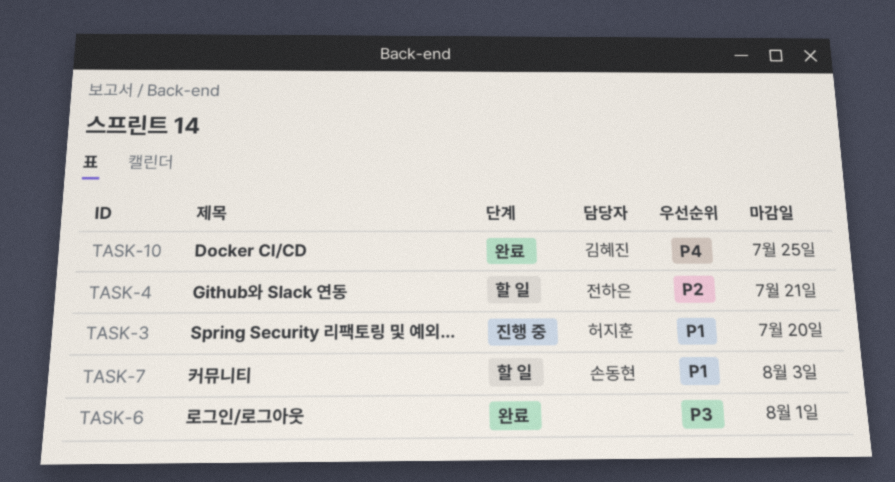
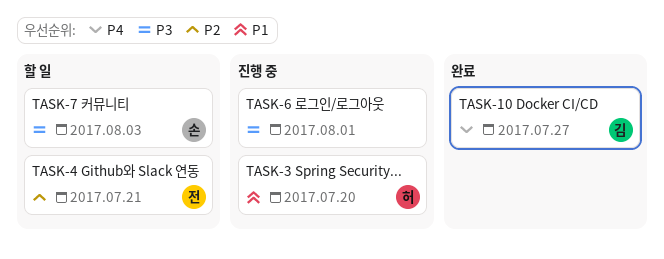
TASK-6, status: 완료 -> 진행 중
TASK-7, priority: P1 -> P3
TASK-10, due: Jul 25 -> Jul 27

